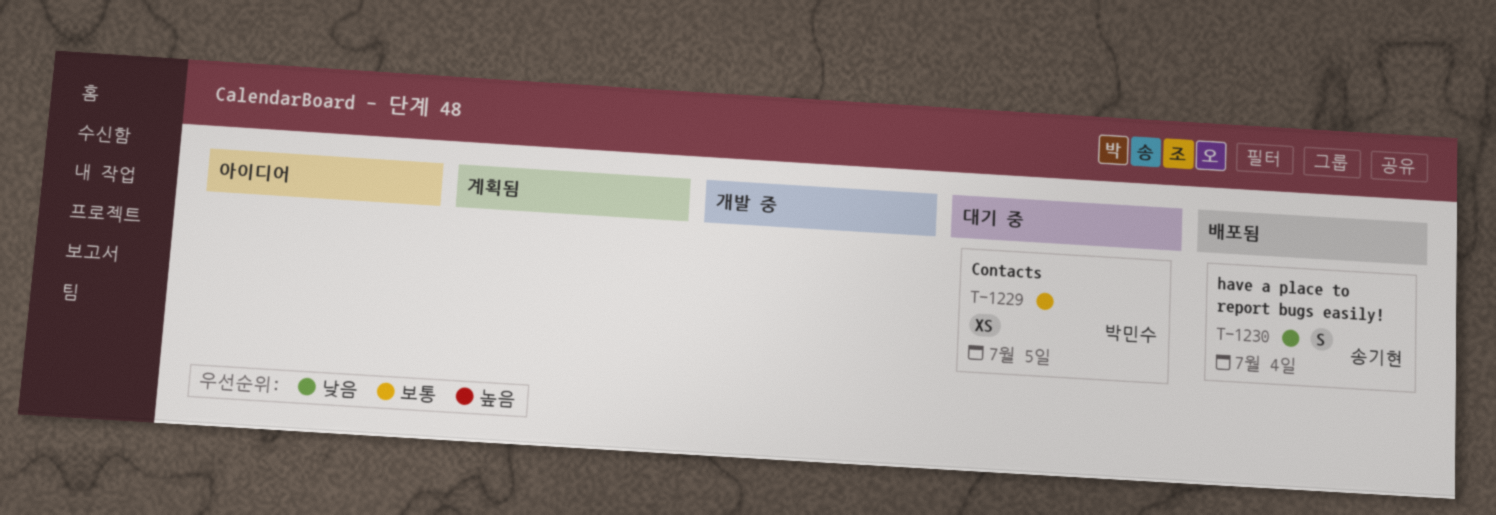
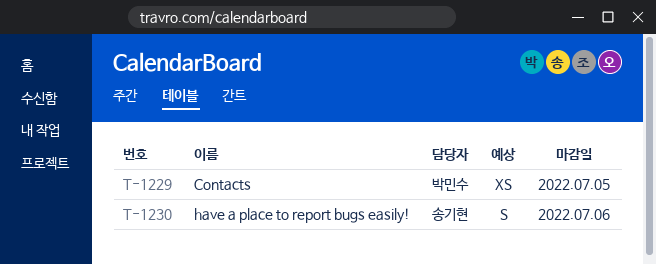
T-1230, due: Jul 4 -> Jul 6

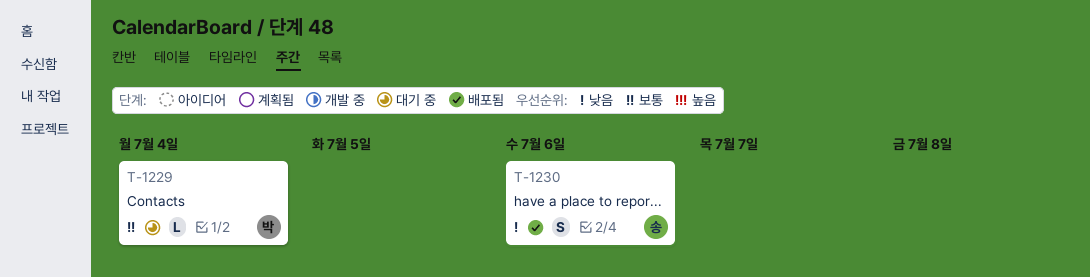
T-1229, estimate: XS -> L
T-1229, due: Jul 5 -> Jul 4

